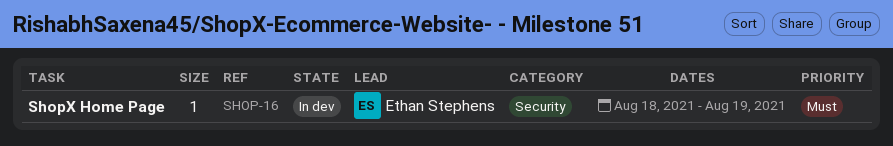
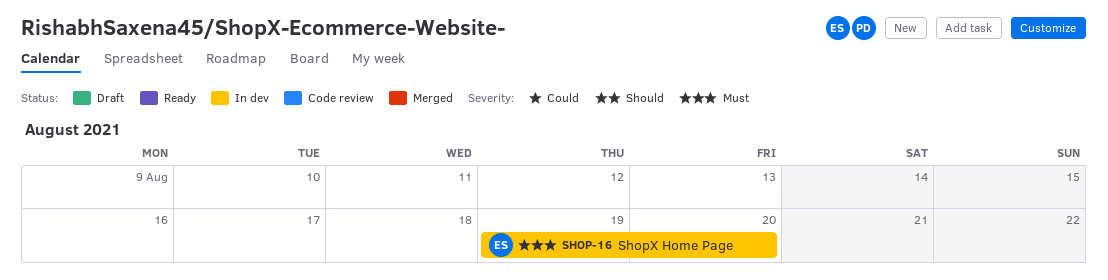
SHOP-16, start: Aug 18 -> Aug 19
SHOP-16, due: Aug 19 -> Aug 20

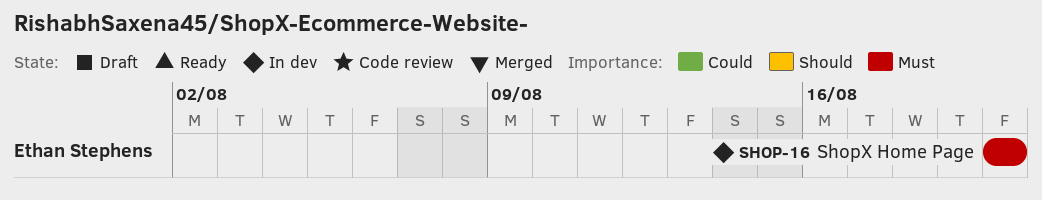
SHOP-16, start: Aug 19 -> Aug 20

